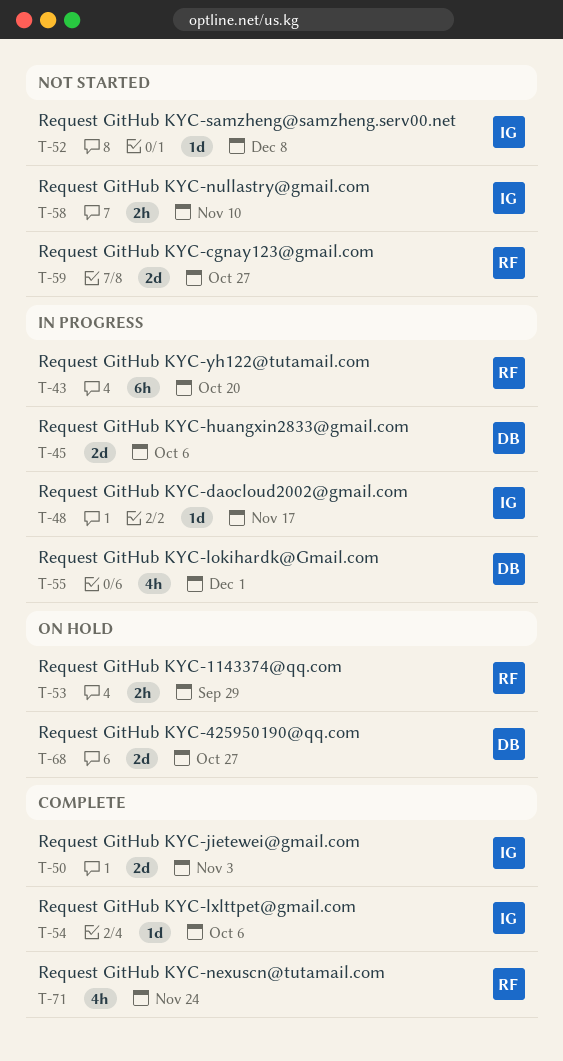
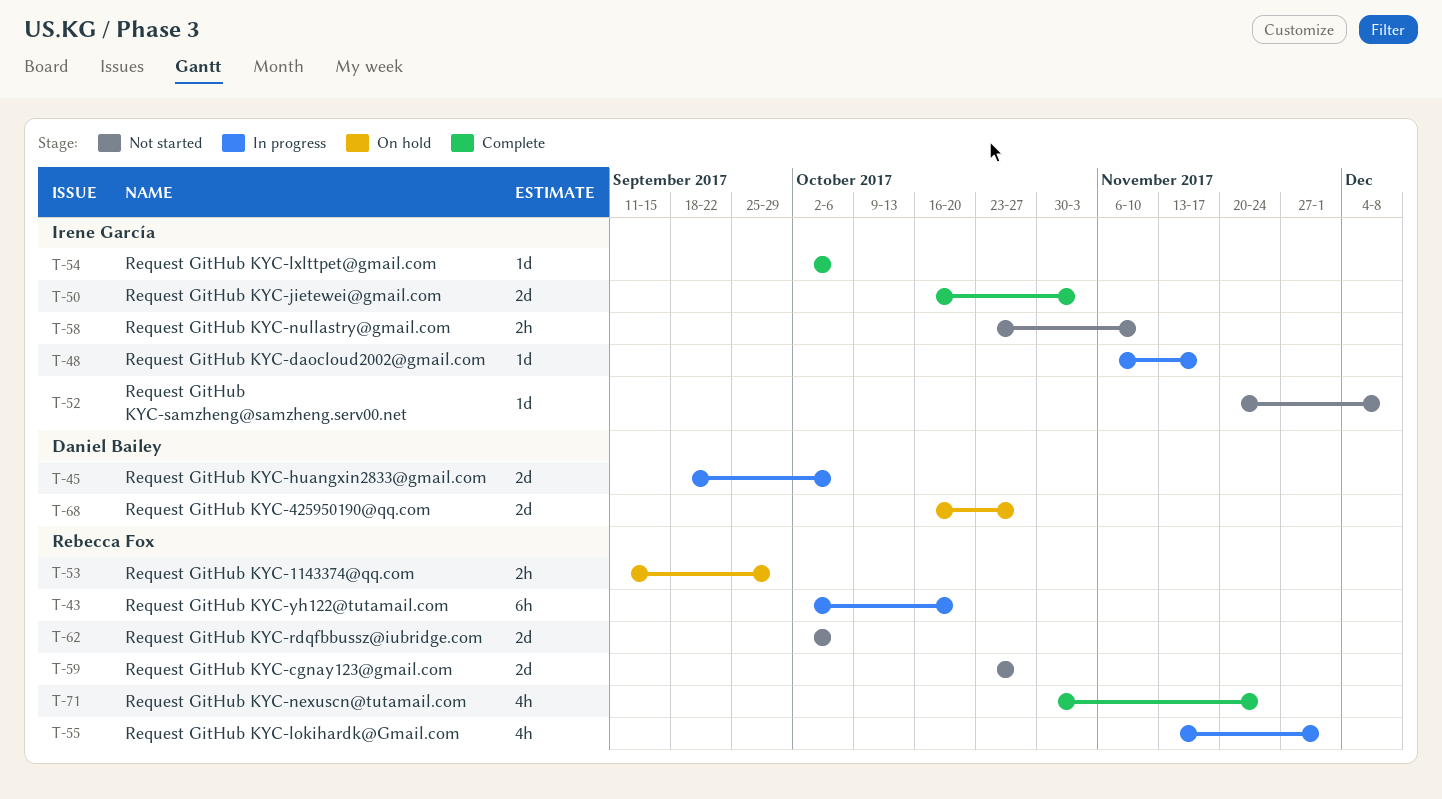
T-55, owner: Daniel Bailey -> Rebecca Fox
T-62: none -> present

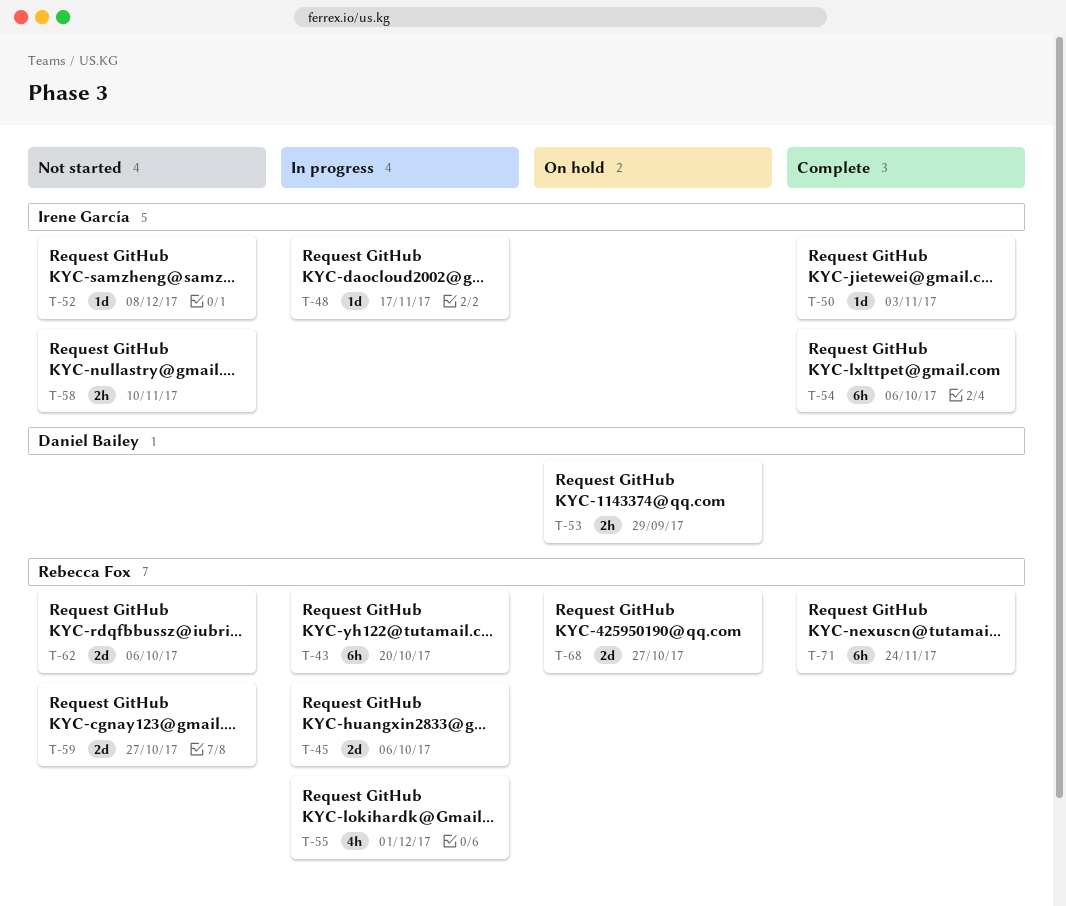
T-45, owner: Daniel Bailey -> Rebecca Fox
T-50, estimate: 2d -> 1d
T-53, owner: Rebecca Fox -> Daniel Bailey
T-54, estimate: 1d -> 6h
T-68, owner: Daniel Bailey -> Rebecca Fox
T-71, estimate: 4h -> 6h

